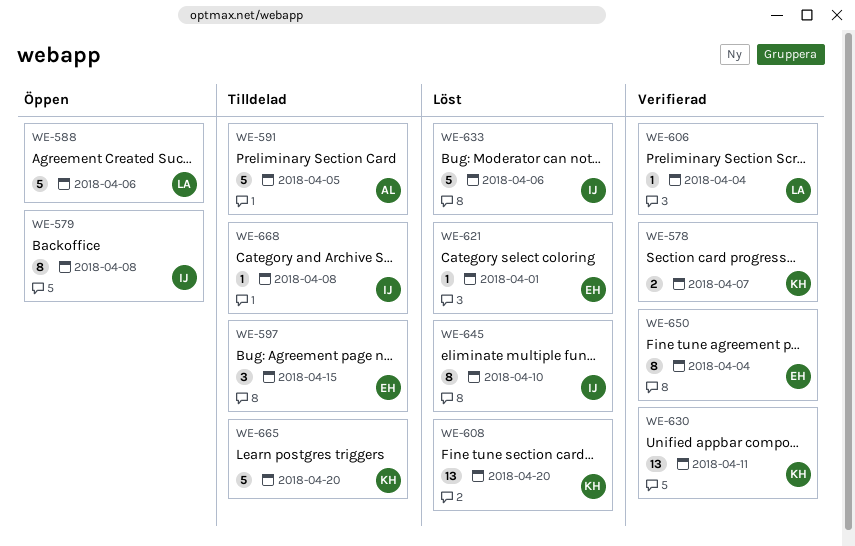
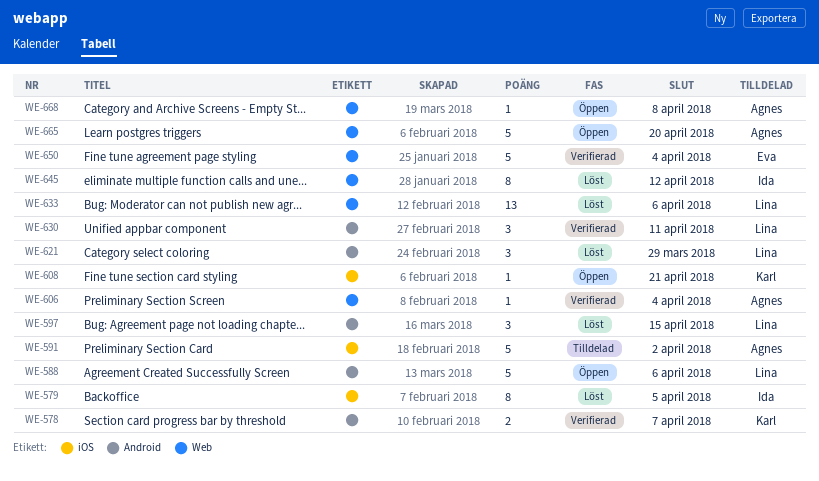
WE-579, status: Öppen -> Löst
WE-579, due: Apr 8 -> Apr 5
WE-591, due: Apr 5 -> Apr 2
WE-597, status: Tilldelad -> Löst
WE-597, owner: Eva -> Lina
WE-606, owner: Lina -> Agnes
WE-608, status: Löst -> Öppen
WE-608, estimate: 13 -> 1
WE-608, due: Apr 20 -> Apr 21
WE-621, owner: Eva -> Lina
WE-621, estimate: 1 -> 3
WE-621, due: Apr 1 -> Mar 29
WE-630, owner: Karl -> Lina
WE-630, estimate: 13 -> 3
WE-633, owner: Ida -> Lina
WE-633, estimate: 5 -> 13
WE-645, due: Apr 10 -> Apr 12
WE-650, estimate: 8 -> 5
WE-665, status: Tilldelad -> Öppen
WE-665, owner: Karl -> Agnes
WE-668, status: Tilldelad -> Öppen
WE-668, owner: Ida -> Agnes

